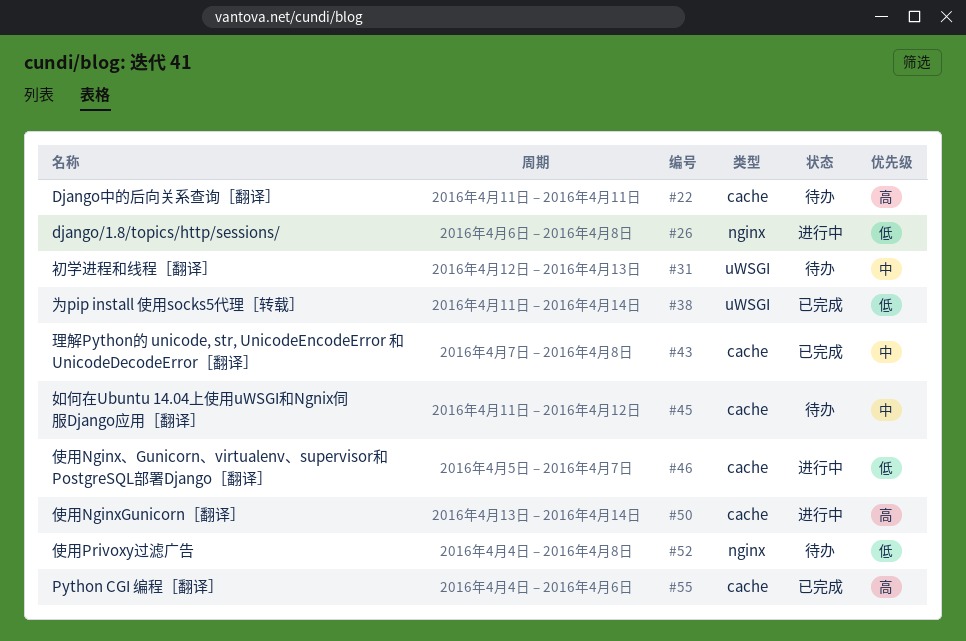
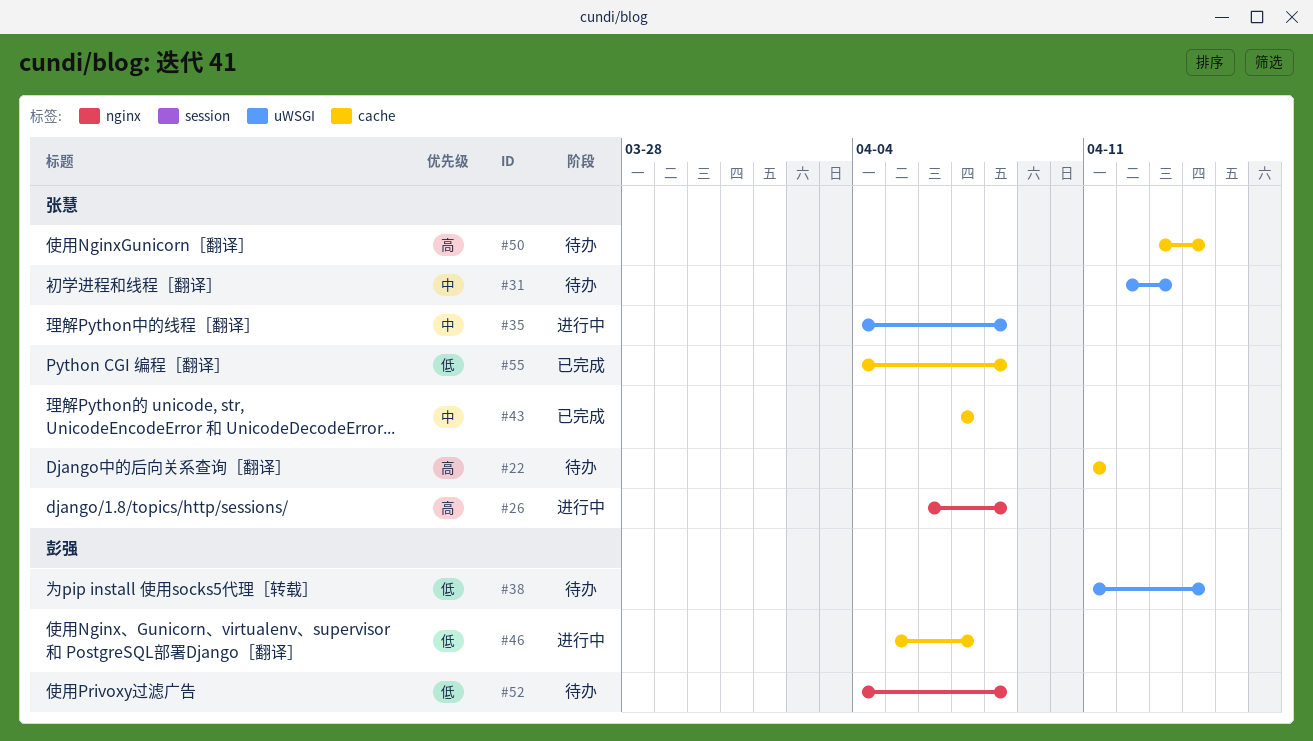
#26, priority: 低 -> 高
#35: none -> present
#38, status: 已完成 -> 待办
#43, due: Apr 8 -> Apr 7
#45: present -> none
#50, status: 进行中 -> 待办
#55, priority: 高 -> 低
#55, due: Apr 6 -> Apr 8

